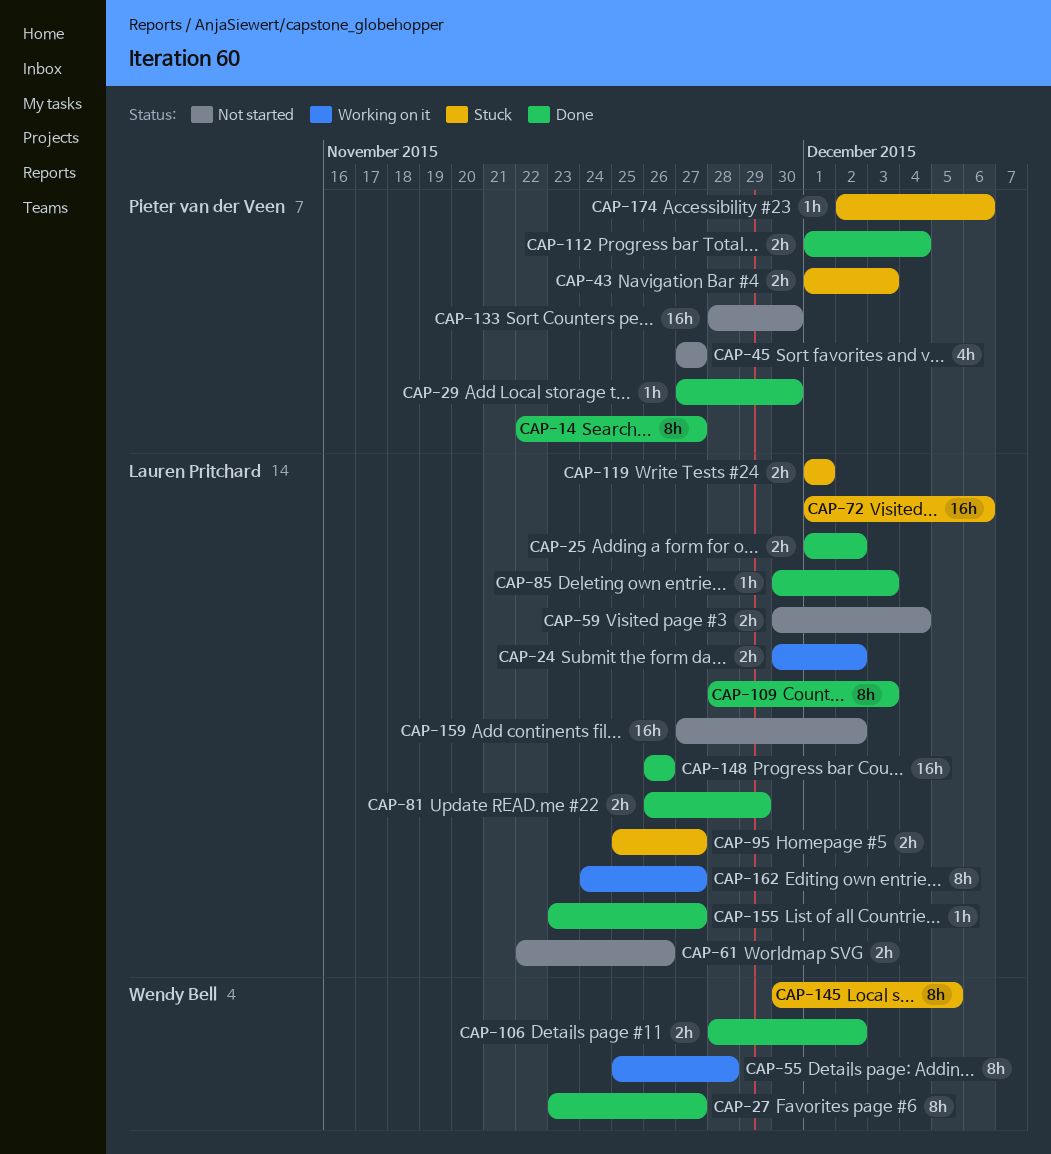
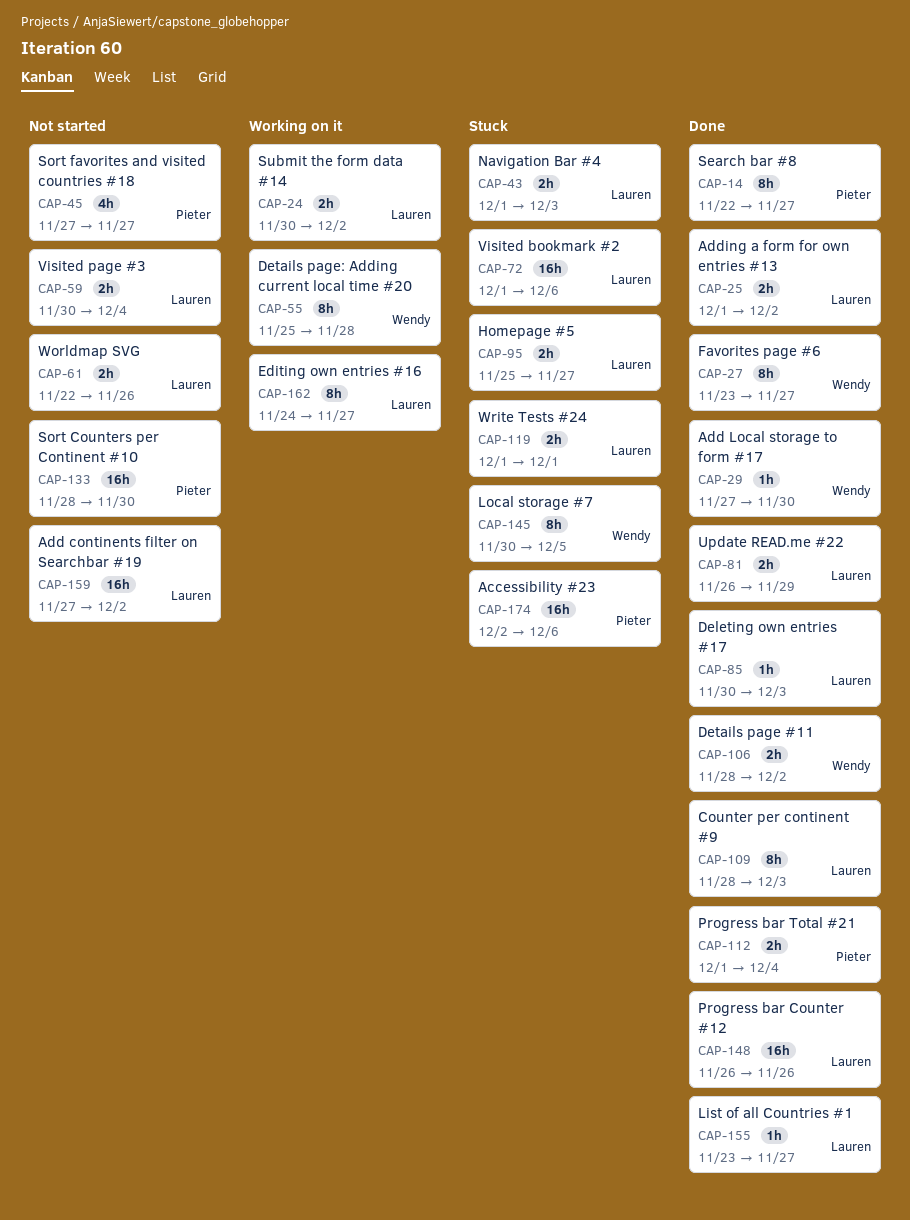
CAP-29, owner: Pieter van der Veen -> Wendy Bell
CAP-43, owner: Pieter van der Veen -> Lauren Pritchard
CAP-174, estimate: 1h -> 16h

